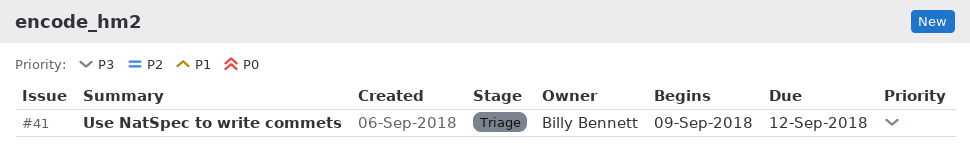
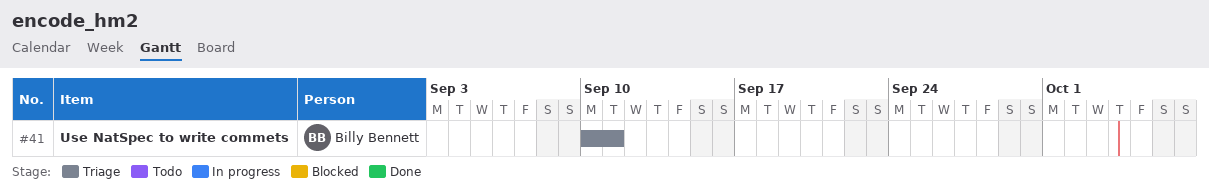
#41, start: Sep 9 -> Sep 10
#41, due: Sep 12 -> Sep 11

